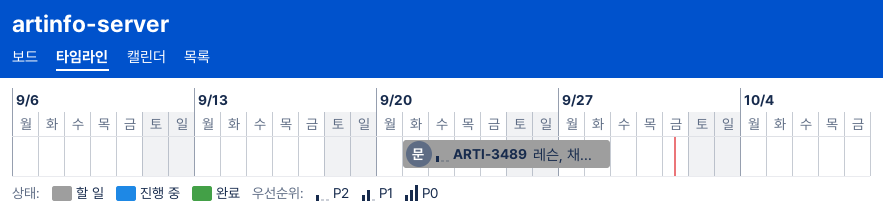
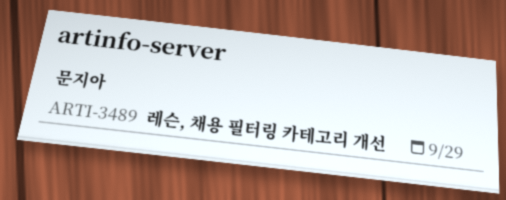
ARTI-3489, due: Sep 28 -> Sep 29

